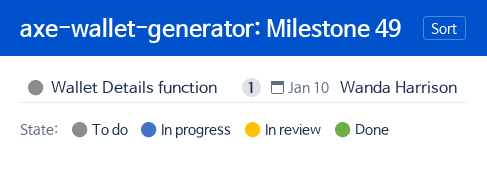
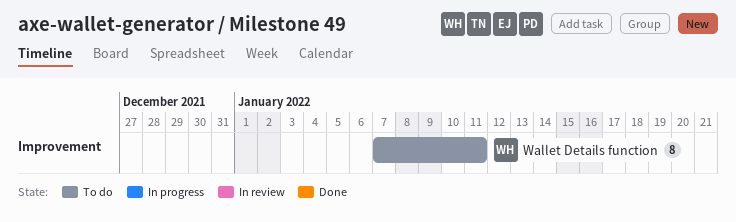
Wallet Details function, estimate: 1 -> 8
Wallet Details function, due: Jan 10 -> Jan 11

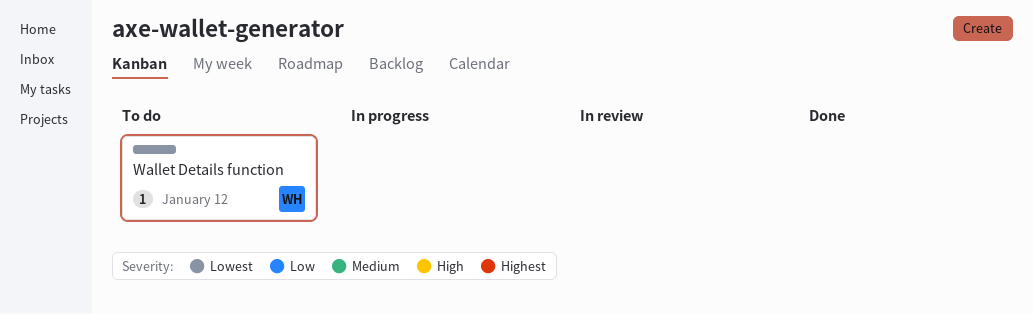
Wallet Details function, estimate: 8 -> 1
Wallet Details function, due: Jan 11 -> Jan 12

